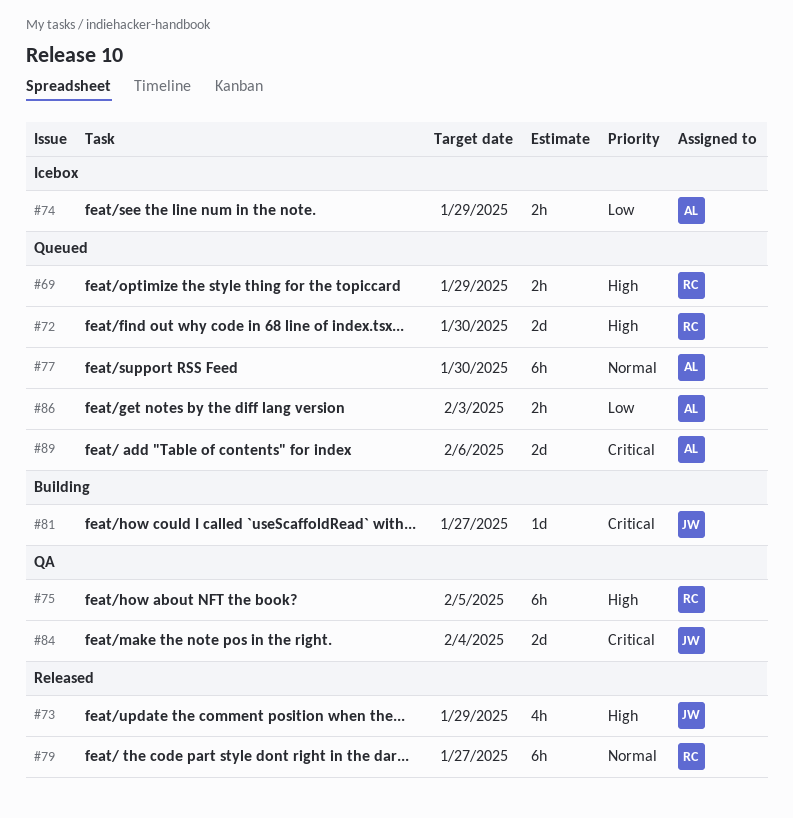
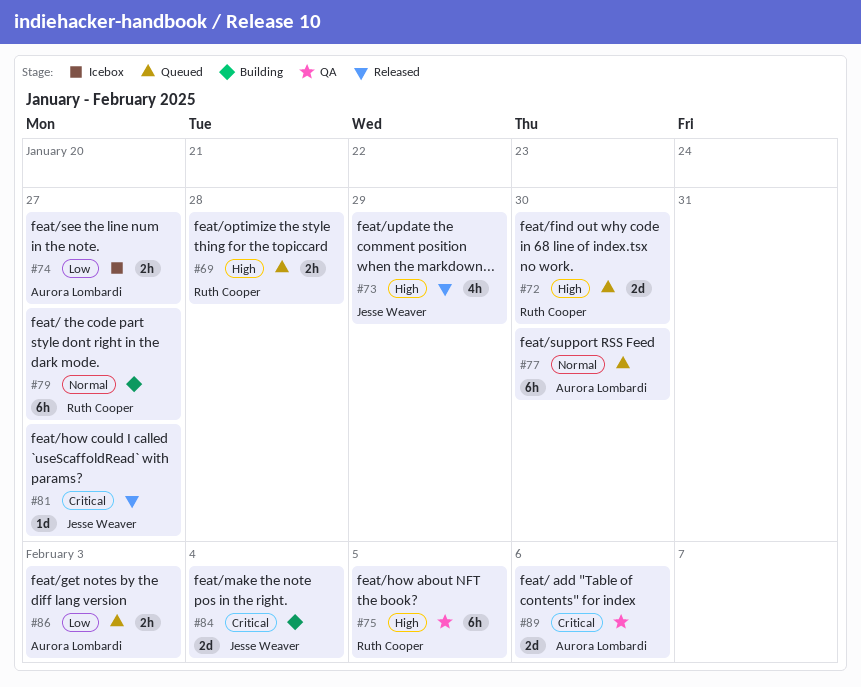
#69, due: Jan 29 -> Jan 28
#74, due: Jan 29 -> Jan 27
#79, status: Released -> Building
#81, status: Building -> Released
#84, status: QA -> Building
#89, status: Queued -> QA

